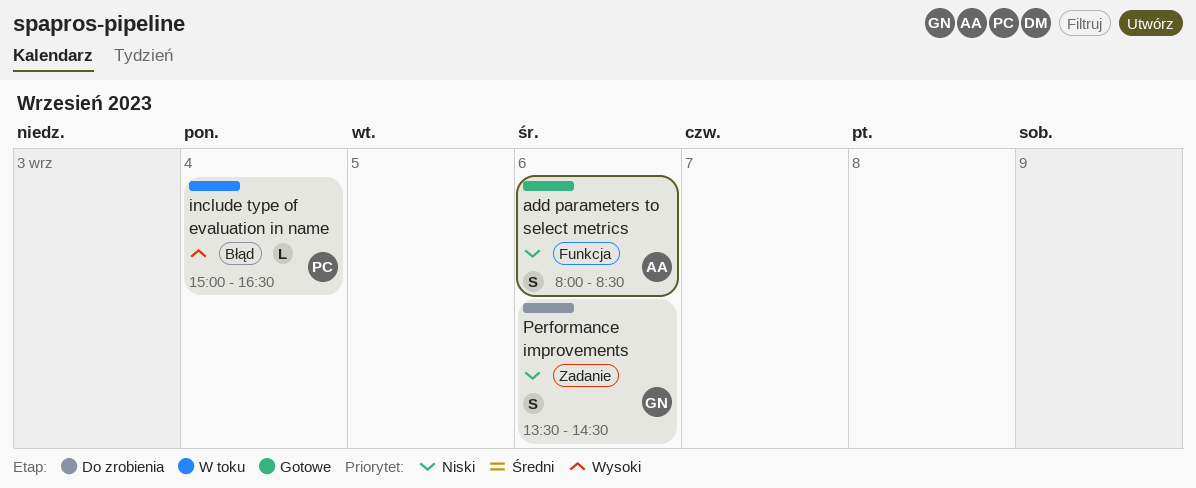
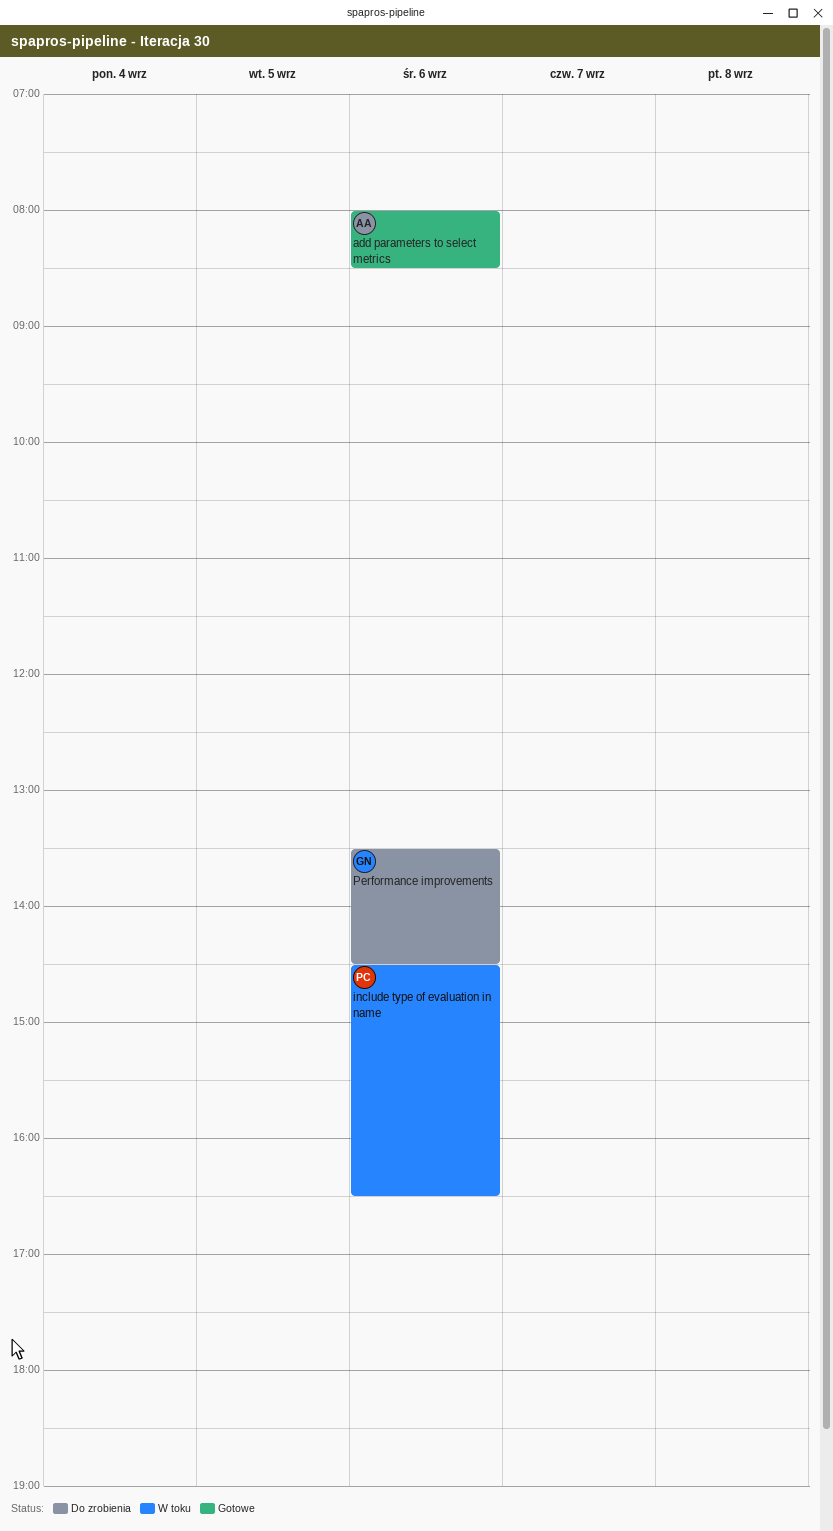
include type of evaluation in name, day: Sep 4 -> Sep 6
include type of evaluation in name, begins: 15:00 -> 14:30

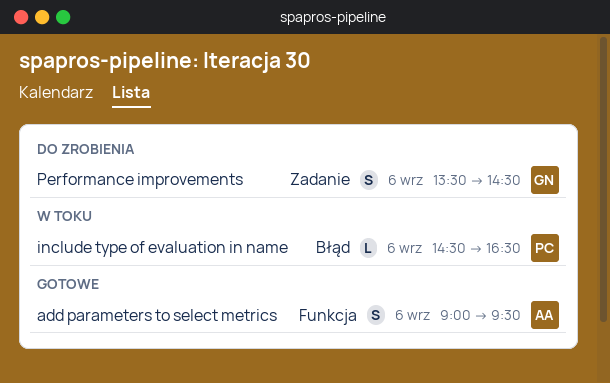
add parameters to select metrics, begins: 08:00 -> 09:00
add parameters to select metrics, ends: 08:30 -> 09:30

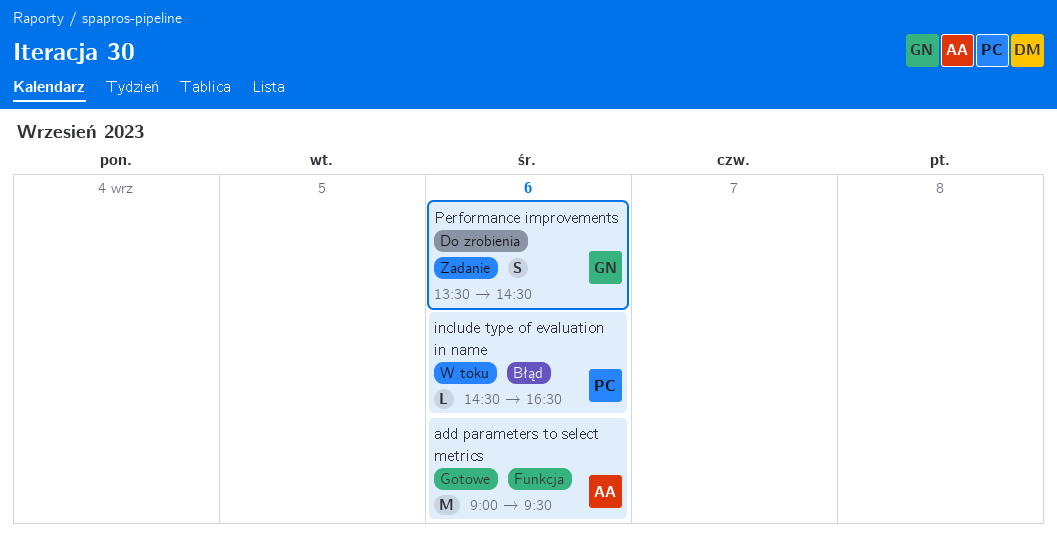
add parameters to select metrics, estimate: S -> M

